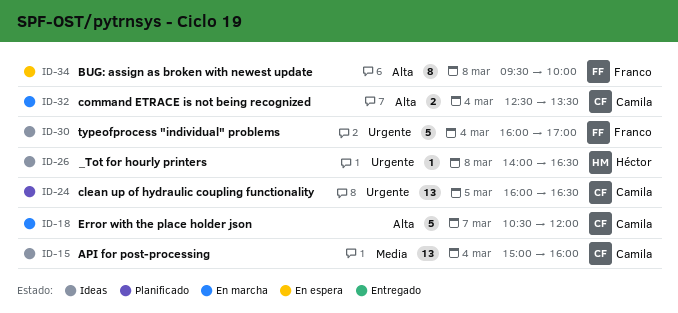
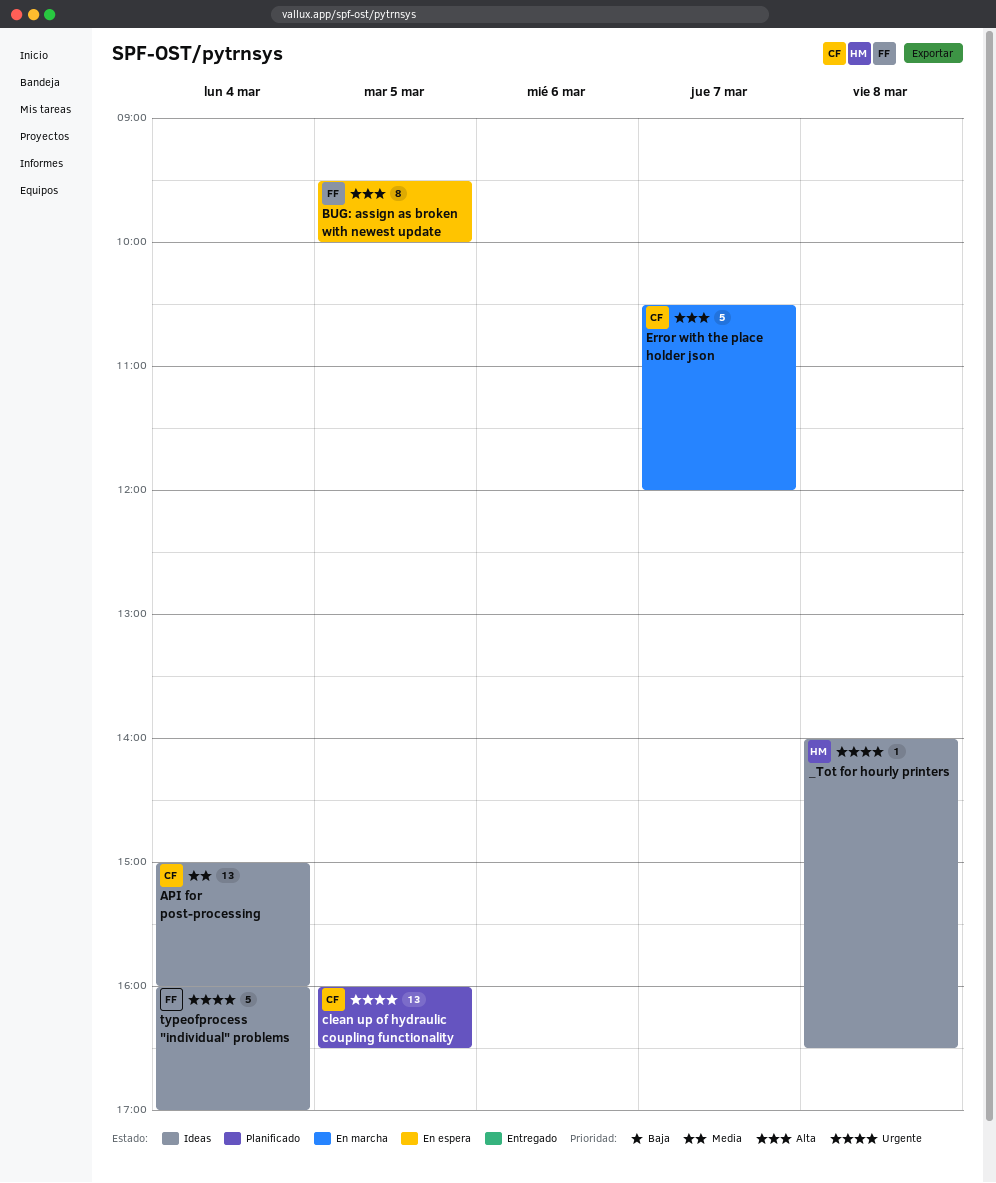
BUG: assign as broken with newest update, day: Mar 8 -> Mar 5
command ETRACE is not being recognized: present -> none

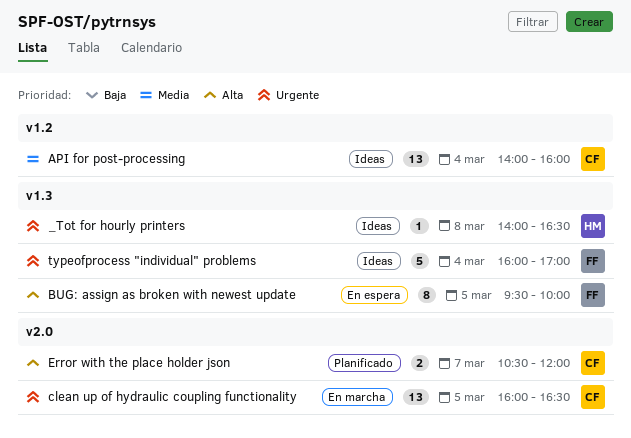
API for post-processing, begins: 15:00 -> 14:00
clean up of hydraulic coupling functionality, status: Planificado -> En marcha
Error with the place holder json, status: En marcha -> Planificado
Error with the place holder json, estimate: 5 -> 2

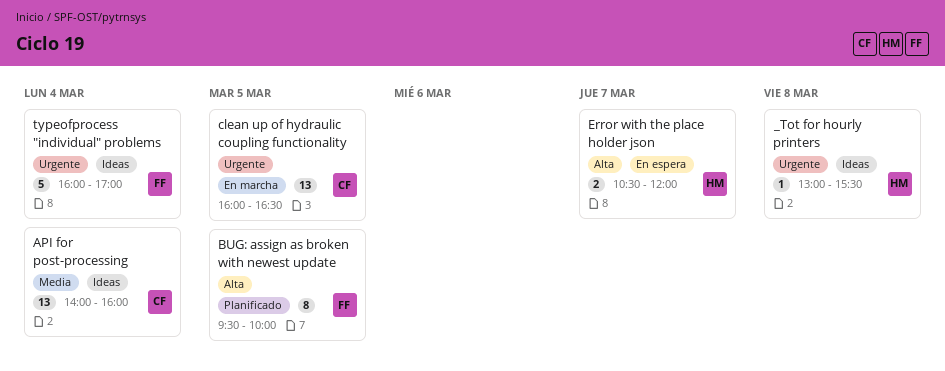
_Tot for hourly printers, begins: 14:00 -> 13:00
_Tot for hourly printers, ends: 16:30 -> 15:30
BUG: assign as broken with newest update, status: En espera -> Planificado
Error with the place holder json, status: Planificado -> En espera
Error with the place holder json, owner: CF -> HM

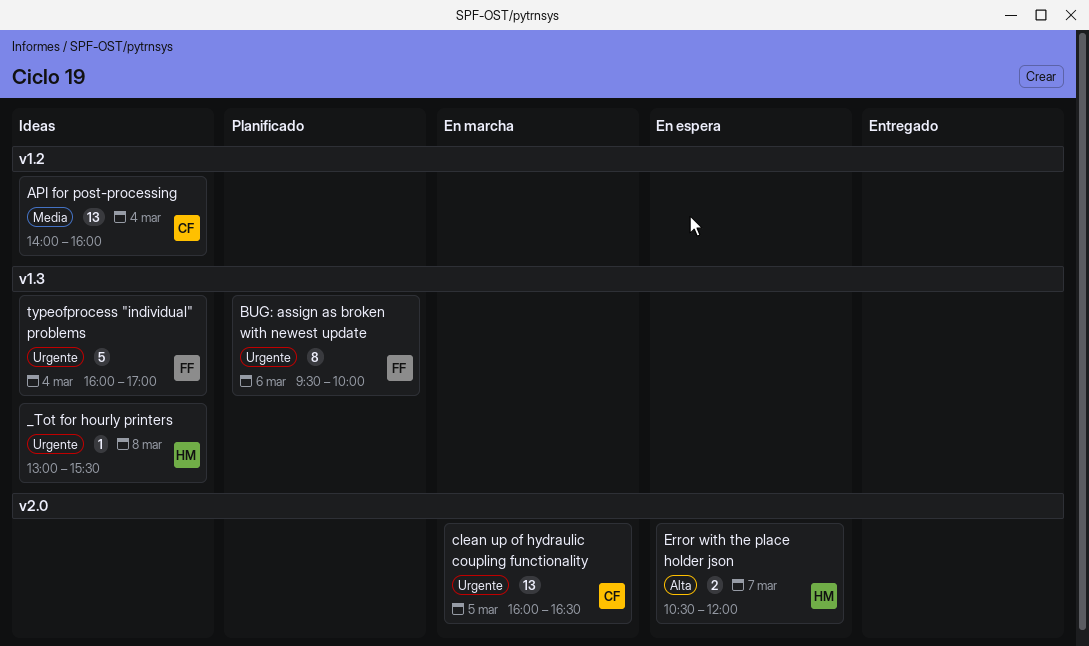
BUG: assign as broken with newest update, priority: Alta -> Urgente
BUG: assign as broken with newest update, day: Mar 5 -> Mar 6

